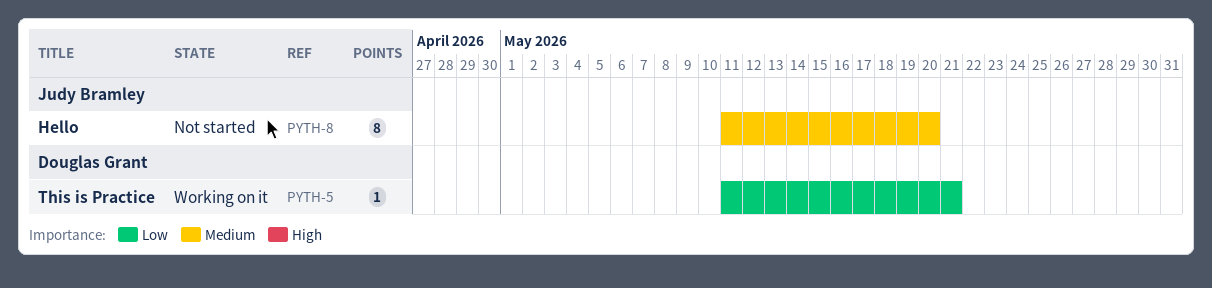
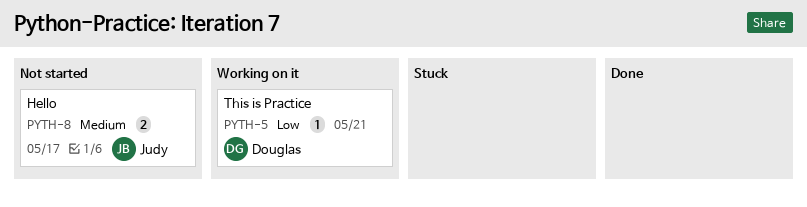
PYTH-8, estimate: 8 -> 2
PYTH-8, due: May 20 -> May 17

